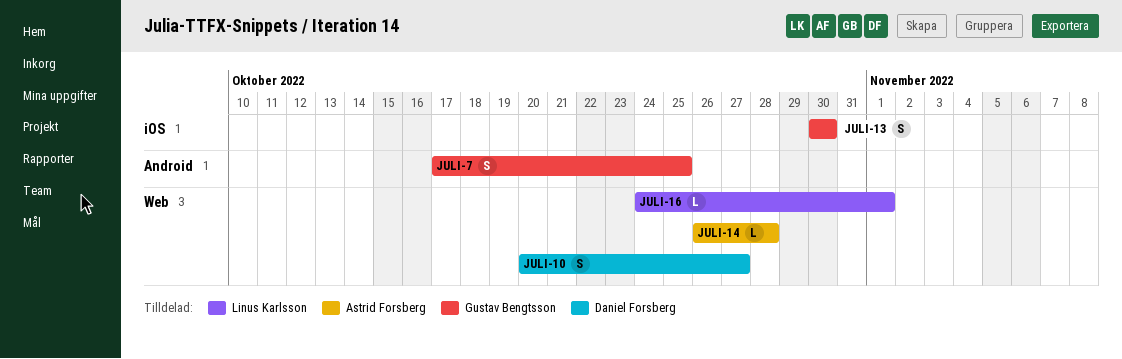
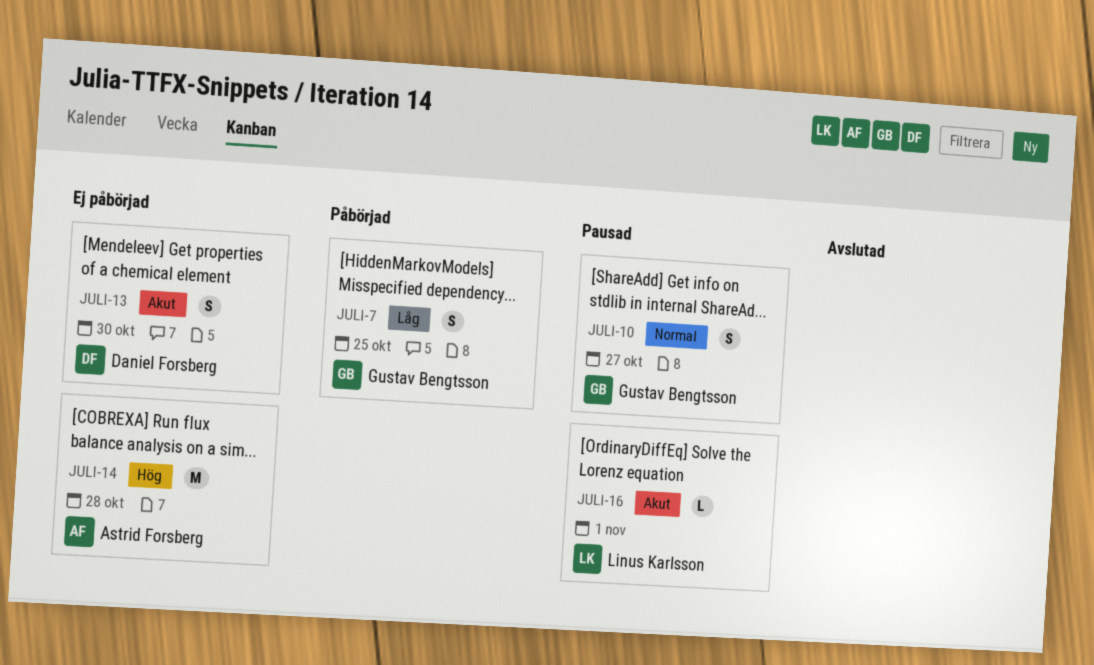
JULI-10, owner: Daniel Forsberg -> Gustav Bengtsson
JULI-13, owner: Gustav Bengtsson -> Daniel Forsberg
JULI-14, estimate: L -> M

